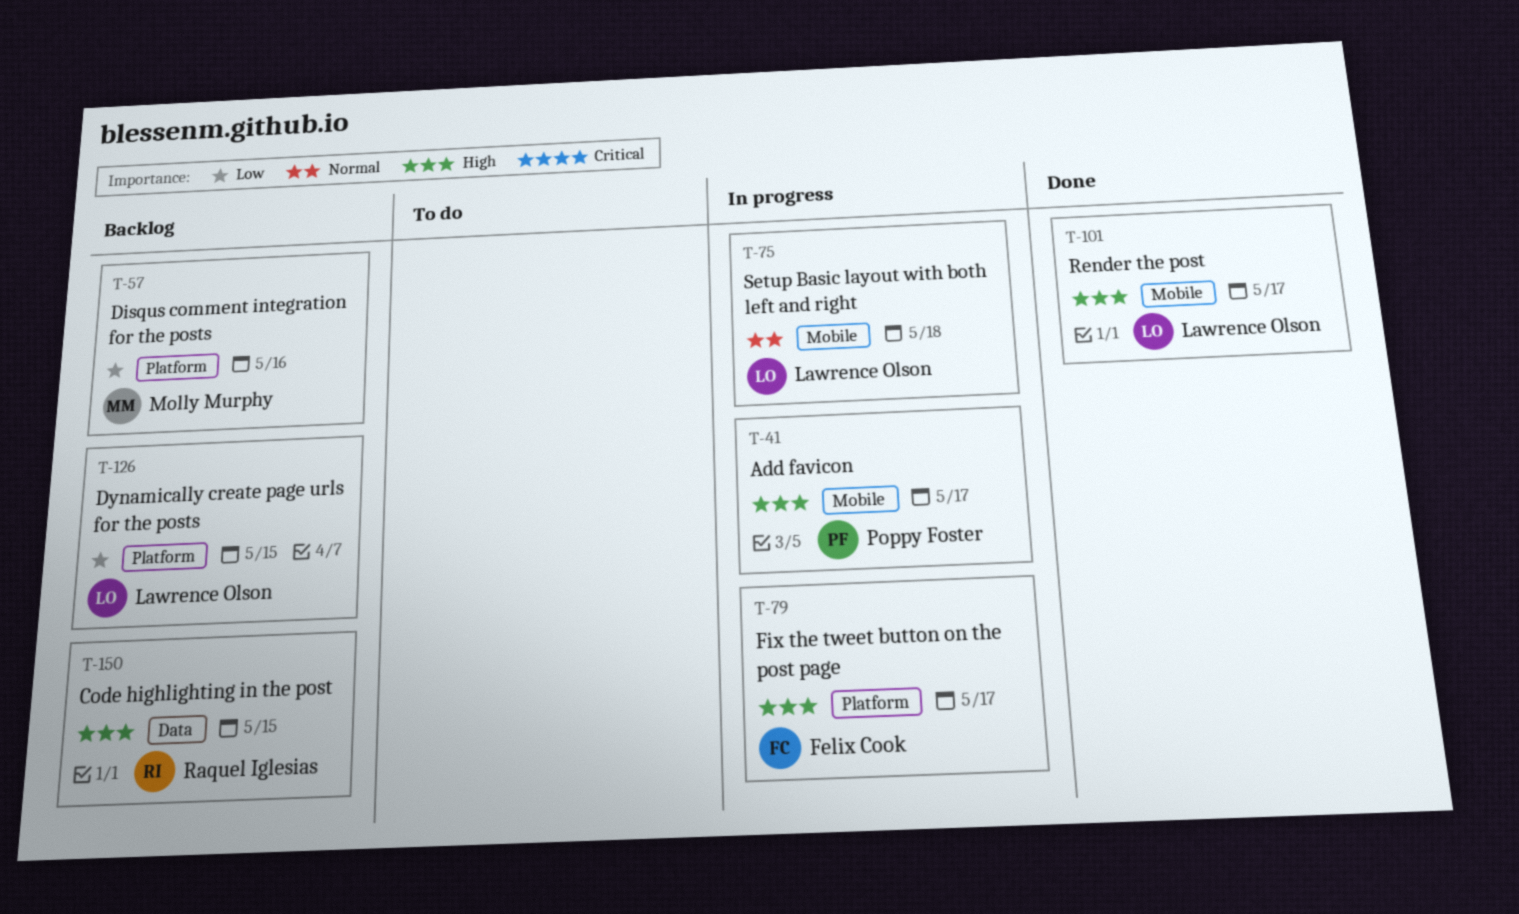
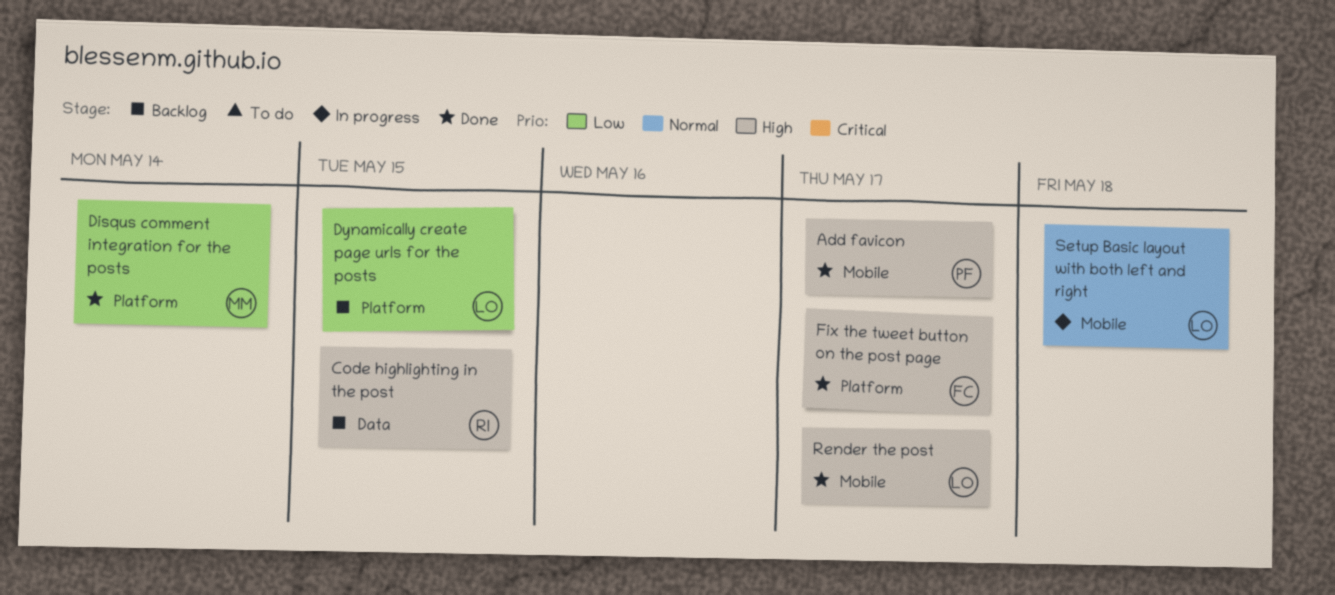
Add favicon, status: In progress -> Done
Disqus comment integration for the posts, status: Backlog -> Done
Disqus comment integration for the posts, due: May 16 -> May 14
Fix the tweet button on the post page, status: In progress -> Done

